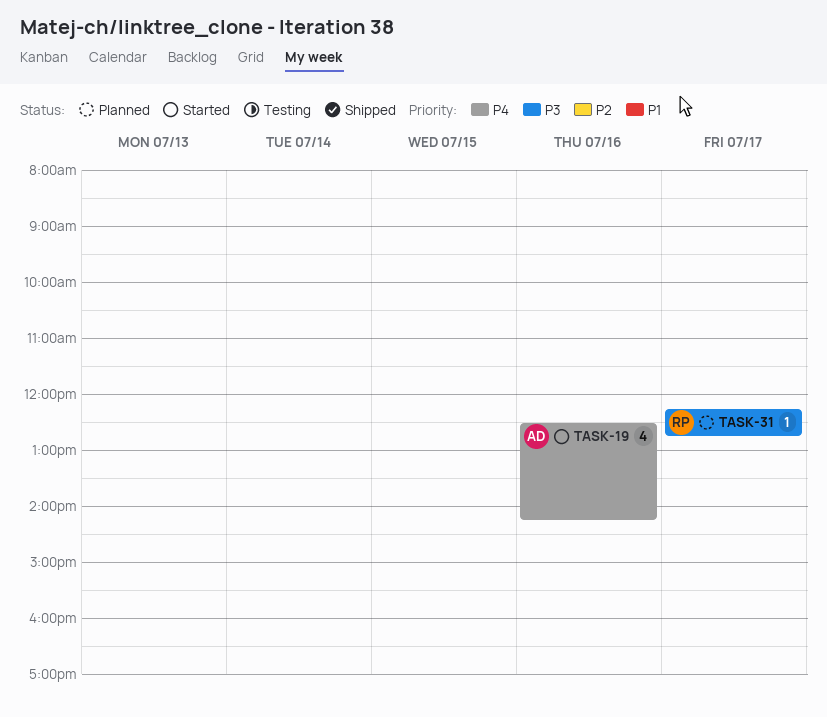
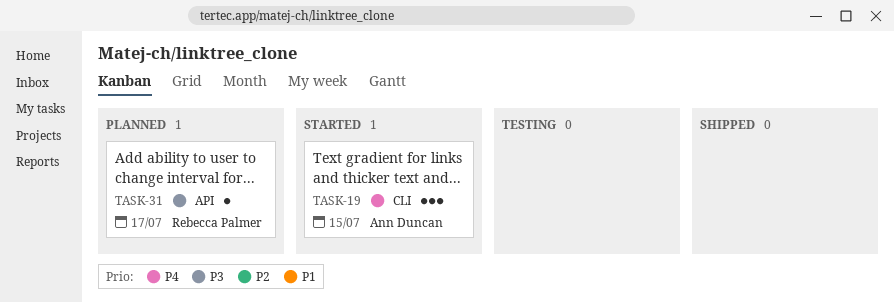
TASK-19, estimate: 4 -> 3
TASK-19, day: Jul 16 -> Jul 15

